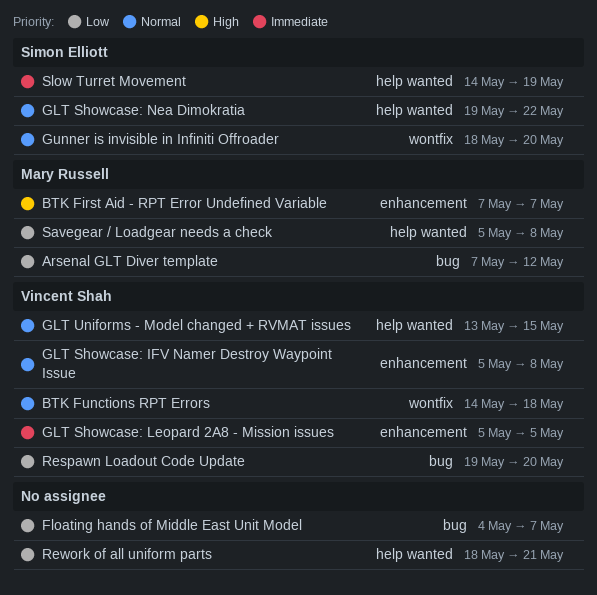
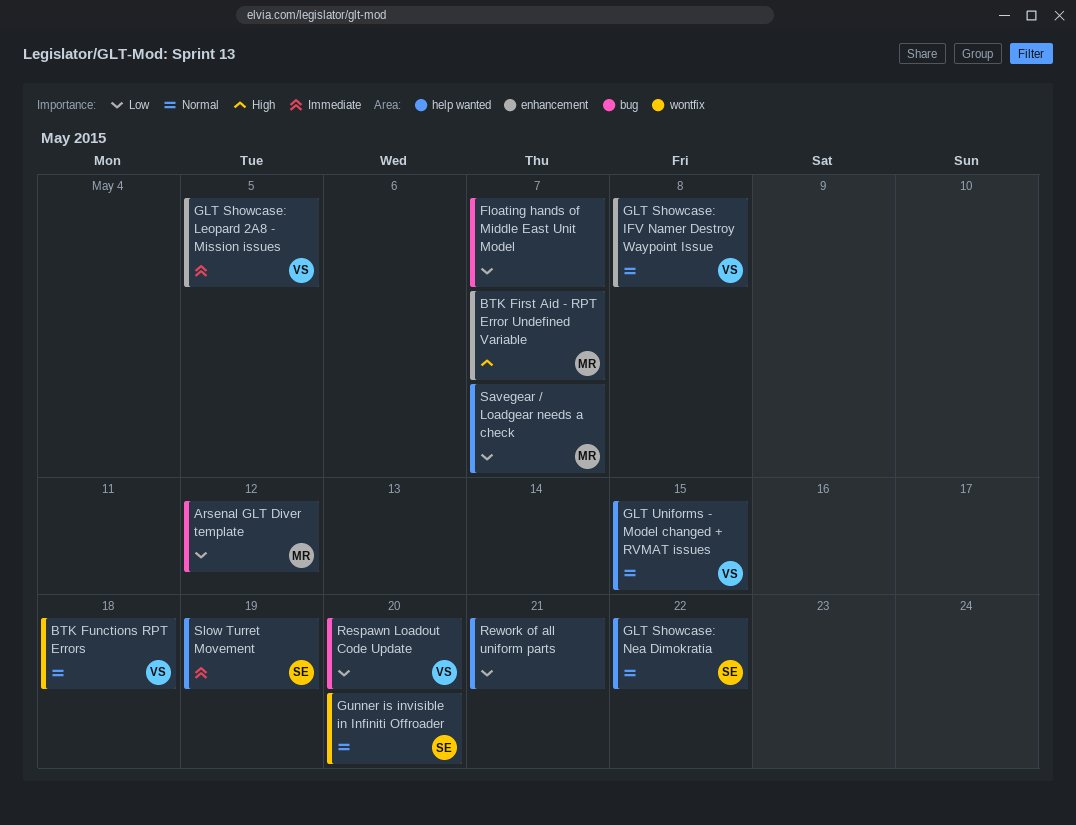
Savegear / Loadgear needs a check, due: May 8 -> May 7

